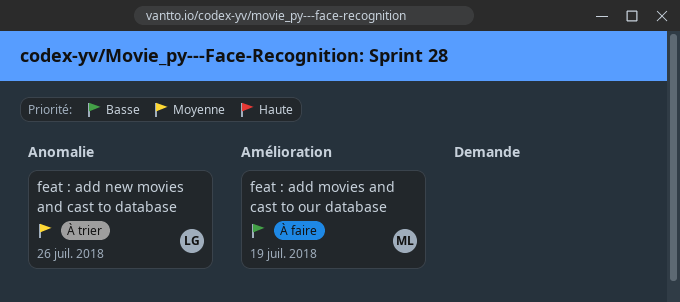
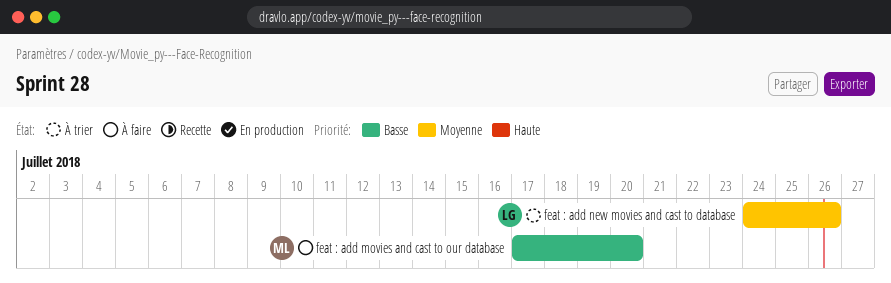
feat : add movies and cast to our database, due: Jul 19 -> Jul 20

